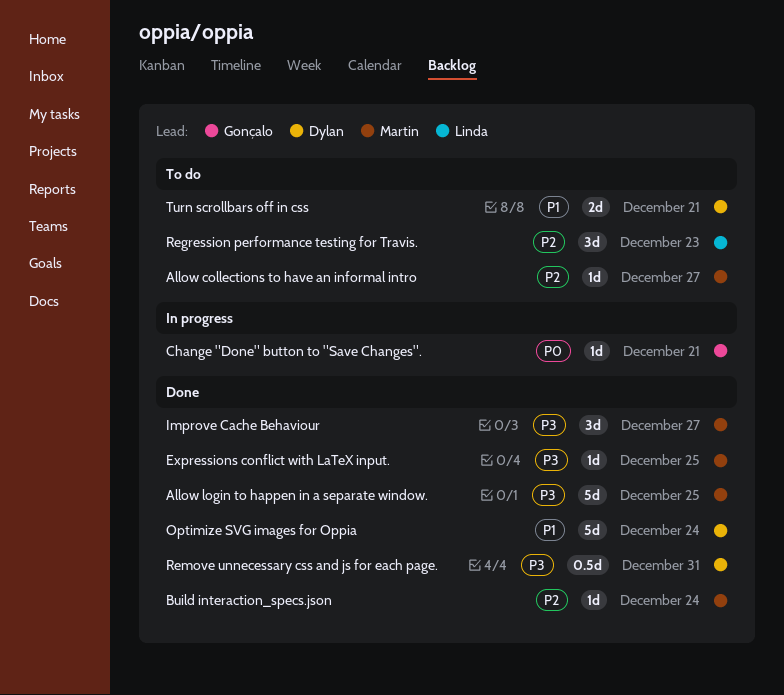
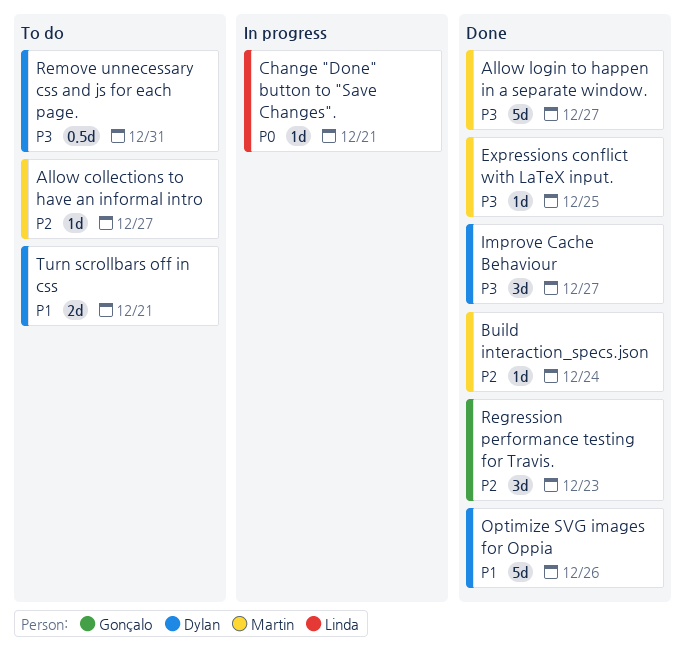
Allow login to happen in a separate window., due: Dec 25 -> Dec 27
Change "Done" button to "Save Changes"., owner: Gonçalo -> Linda
Improve Cache Behaviour, owner: Martin -> Dylan
Optimize SVG images for Oppia, due: Dec 24 -> Dec 26
Regression performance testing for Travis., status: To do -> Done
Regression performance testing for Travis., owner: Linda -> Gonçalo
Remove unnecessary css and js for each page., status: Done -> To do

